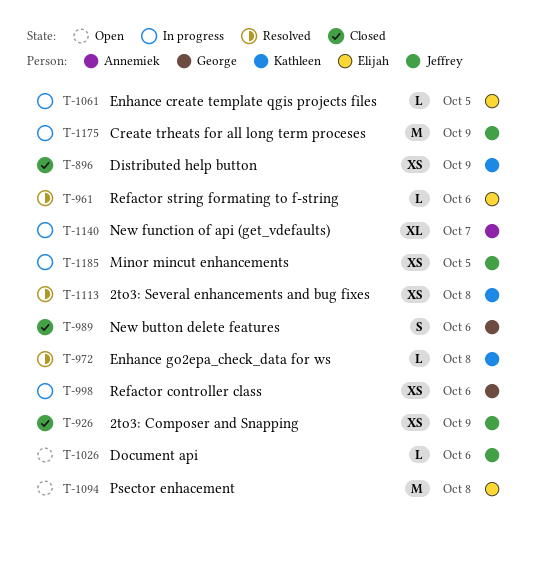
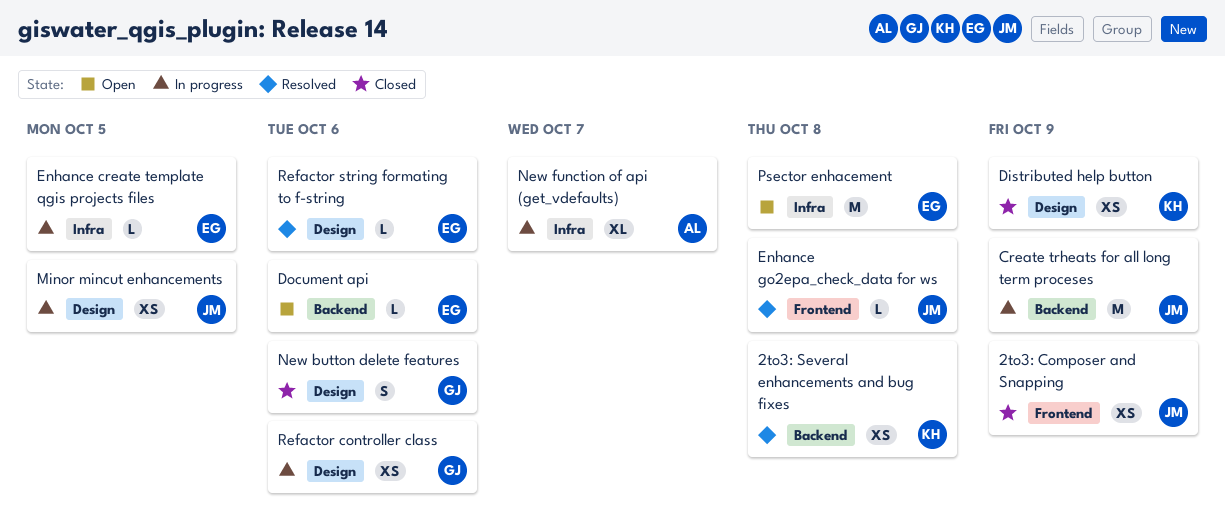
Document api, owner: Jeffrey -> Elijah
Enhance go2epa_check_data for ws, owner: Kathleen -> Jeffrey

